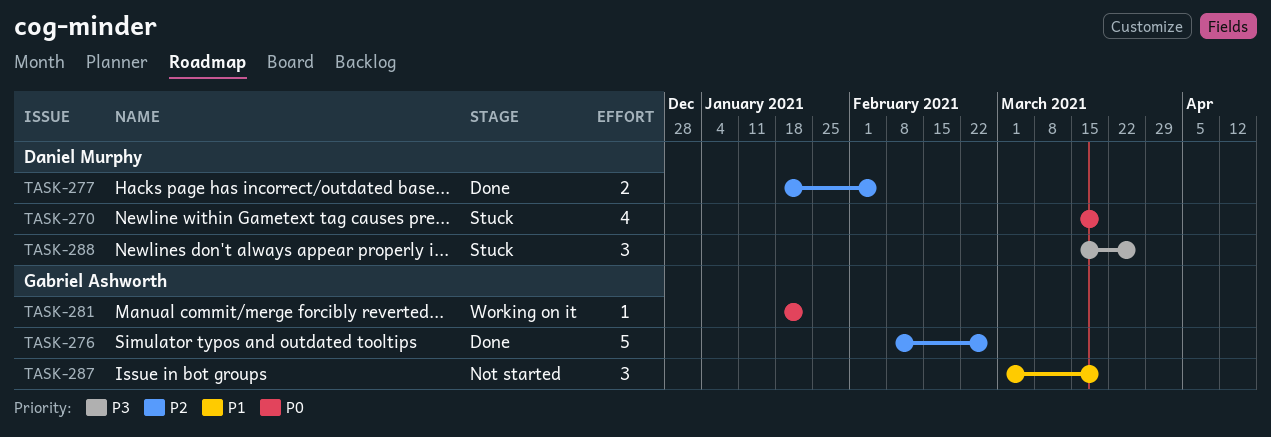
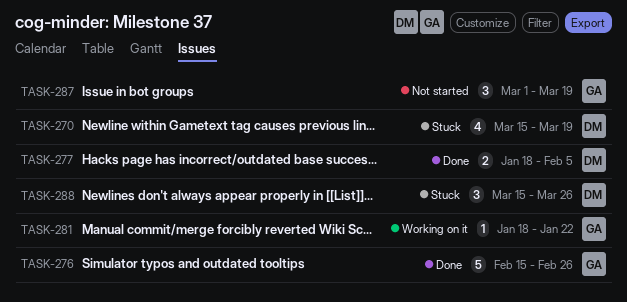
TASK-276, start: Feb 8 -> Feb 15

